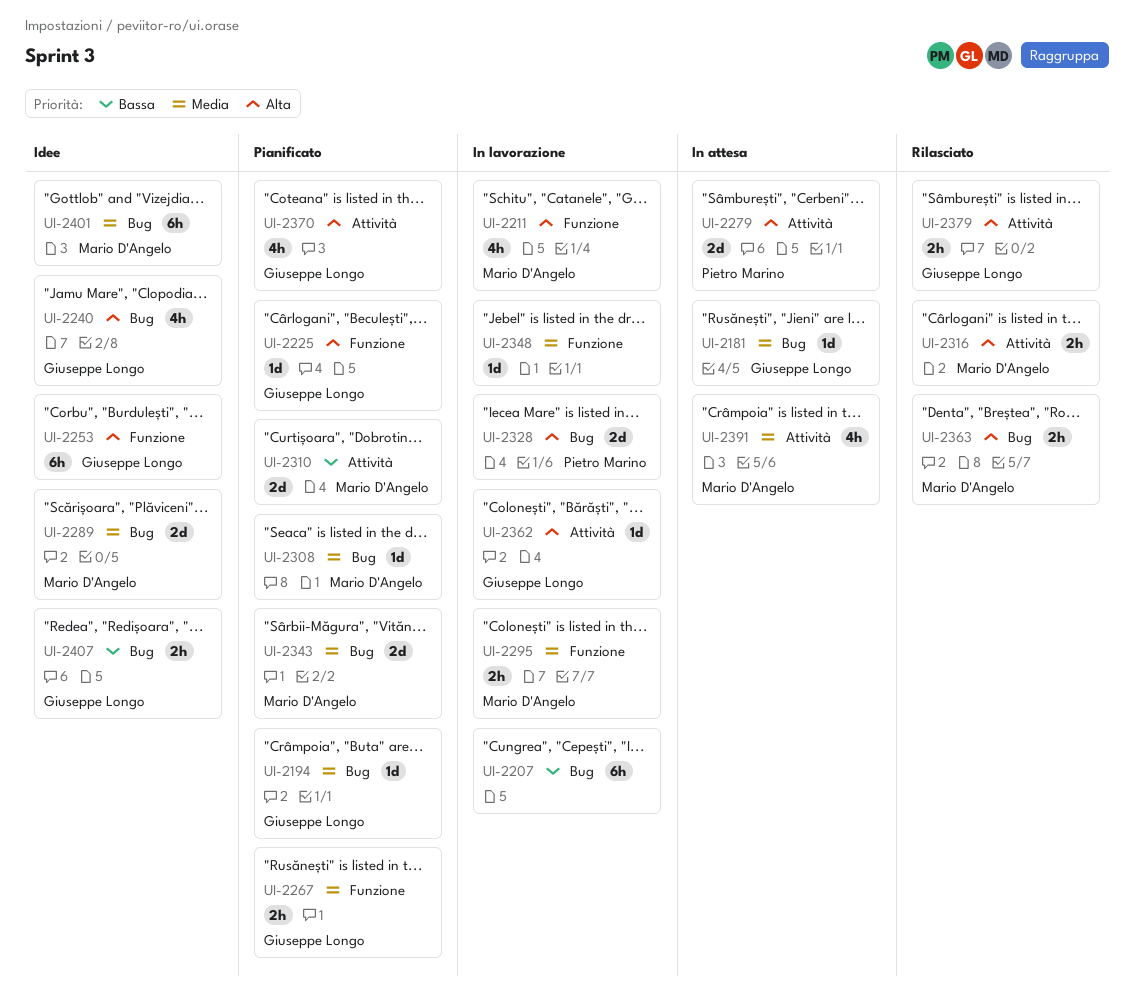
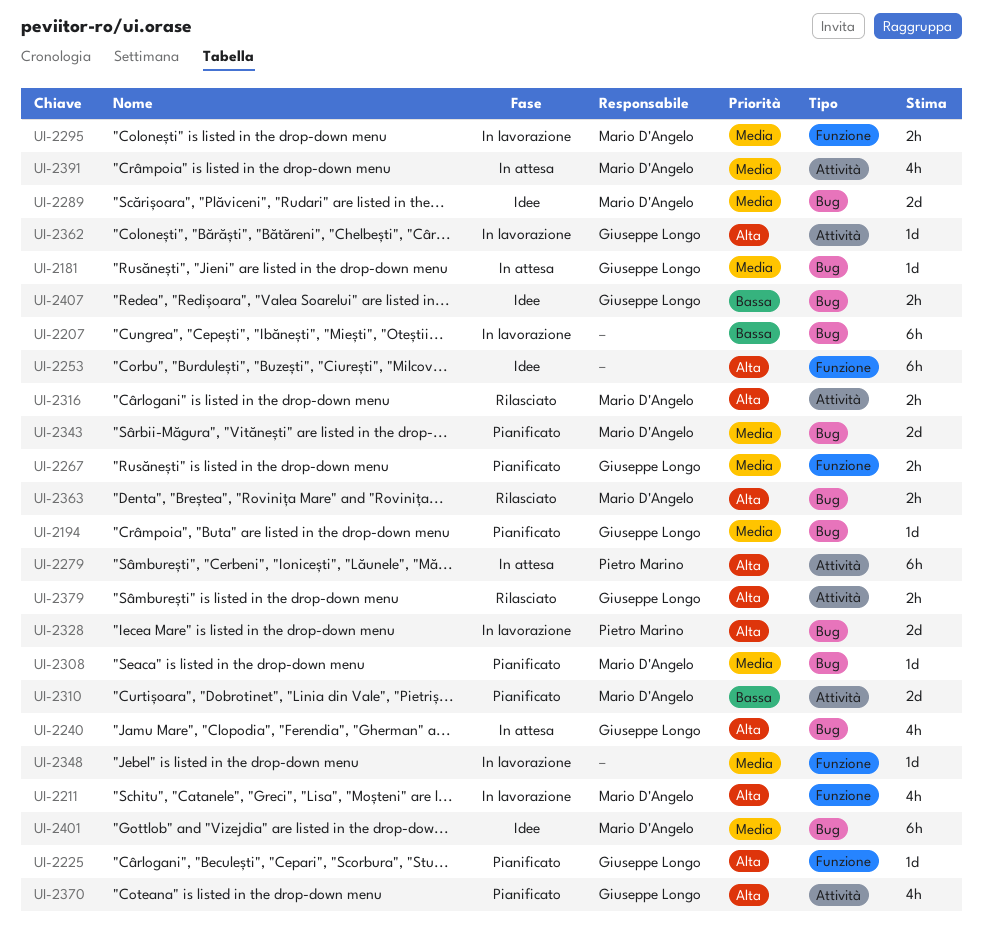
UI-2240, status: Idee -> In attesa
UI-2253, owner: Giuseppe Longo -> none
UI-2279, estimate: 2d -> 6h

